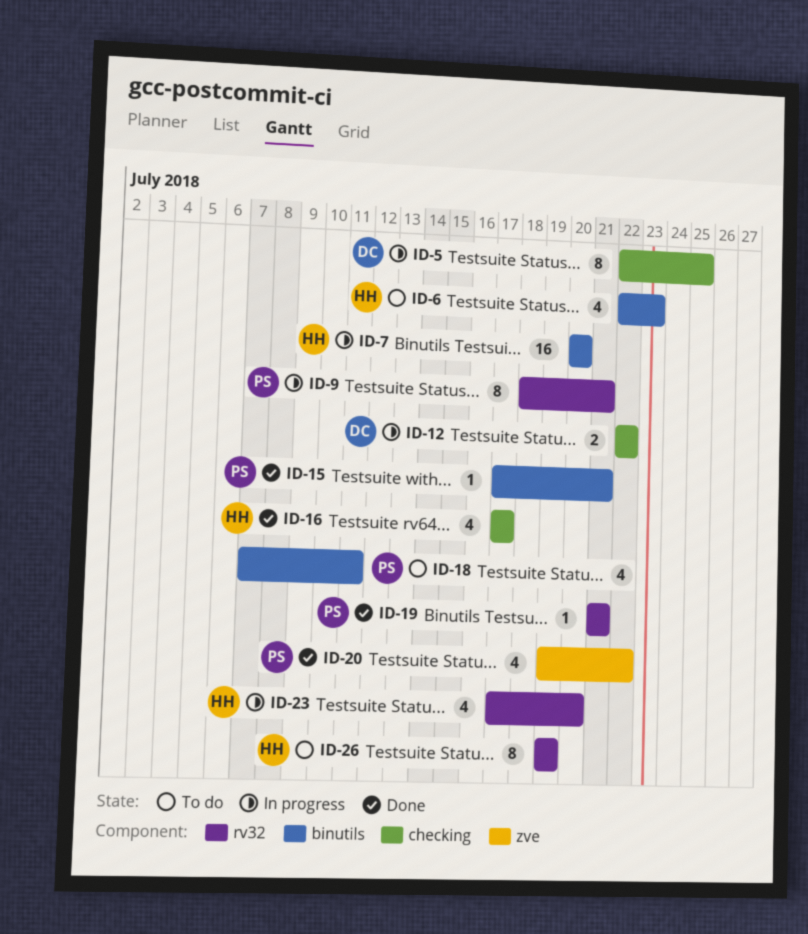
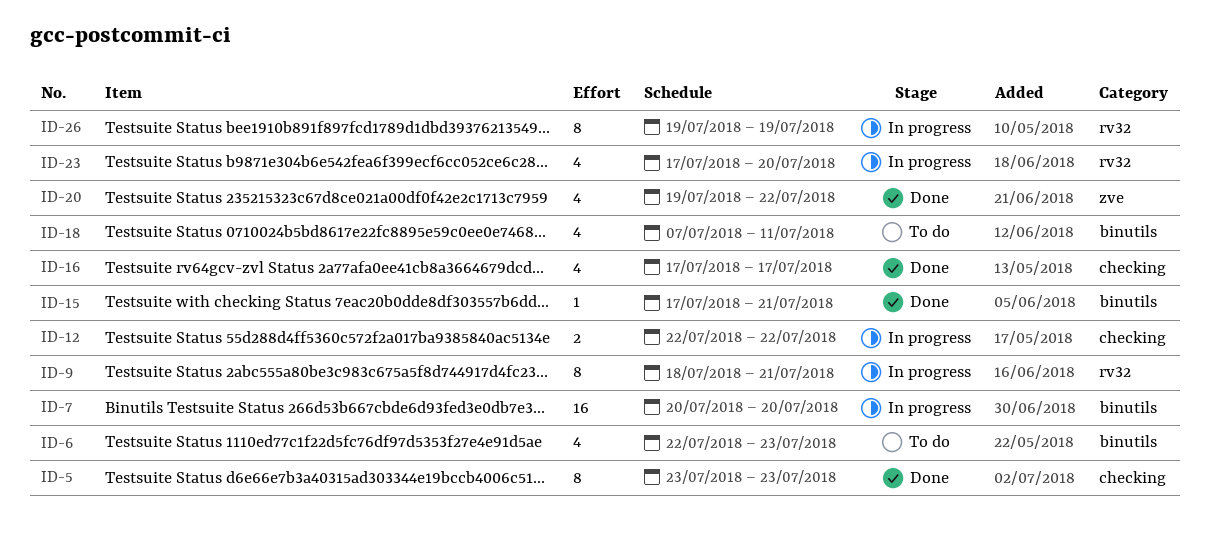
ID-5, status: In progress -> Done
ID-5, start: Jul 22 -> Jul 23
ID-5, due: Jul 25 -> Jul 23
ID-19: present -> none
ID-26, status: To do -> In progress

